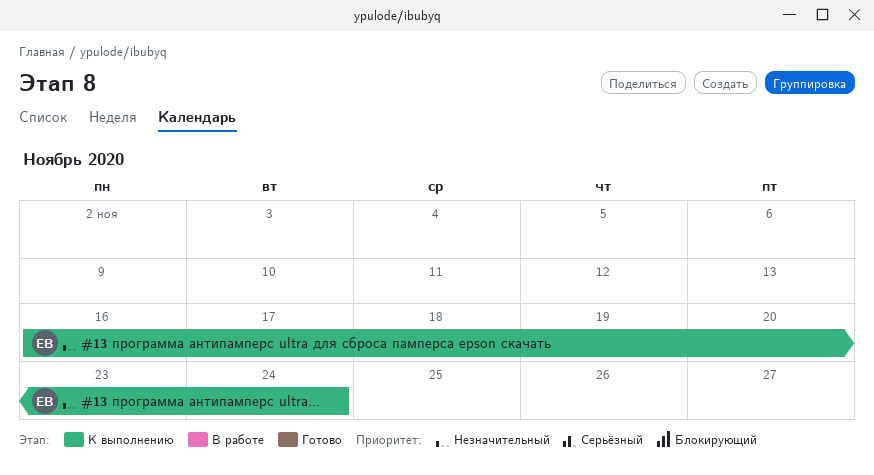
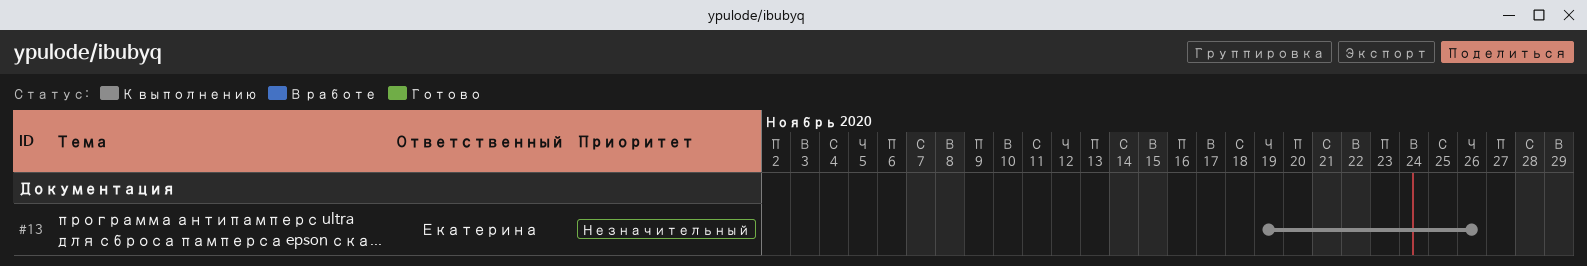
#13, start: Nov 16 -> Nov 19
#13, due: Nov 24 -> Nov 26

